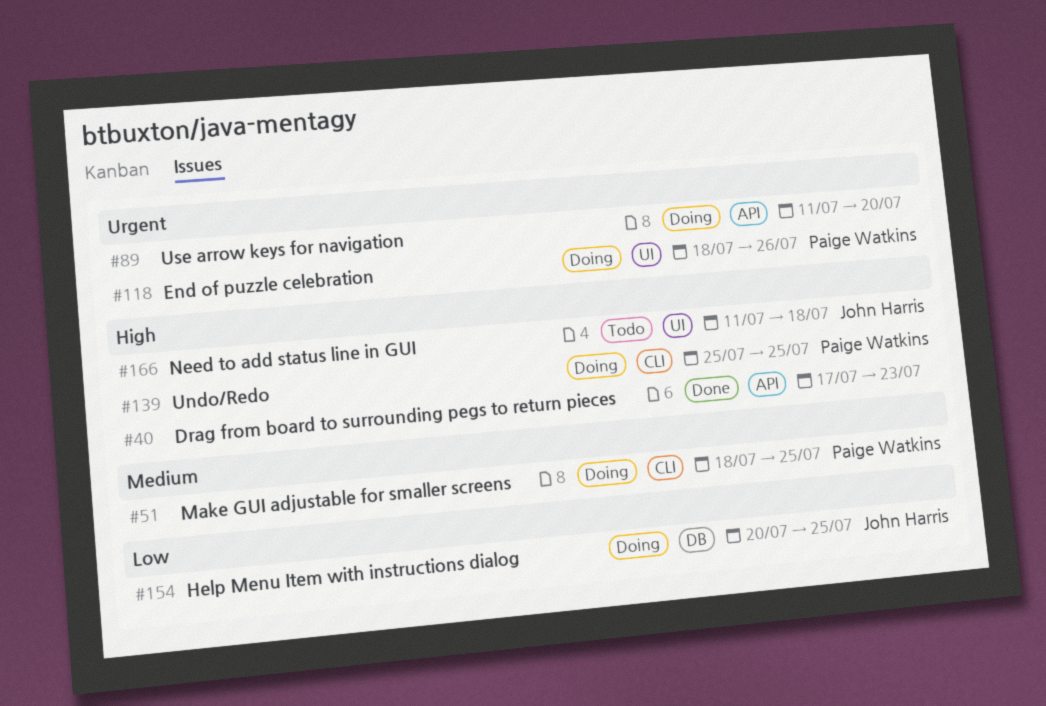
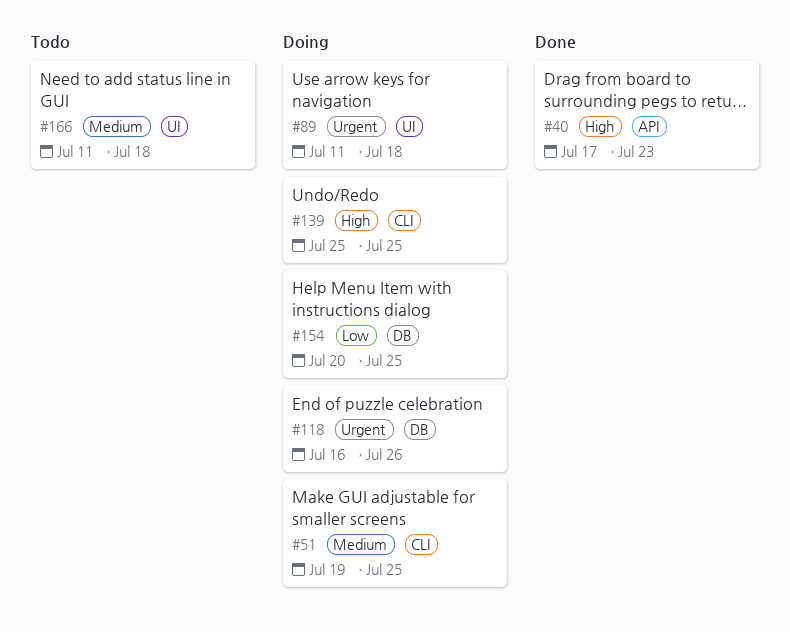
#51, start: Jul 18 -> Jul 19
#89, label: API -> UI
#89, due: Jul 20 -> Jul 18
#118, label: UI -> DB
#118, start: Jul 18 -> Jul 16
#166, priority: High -> Medium

